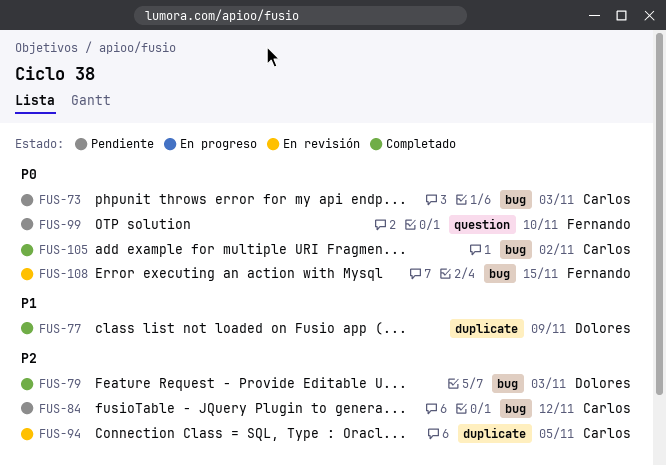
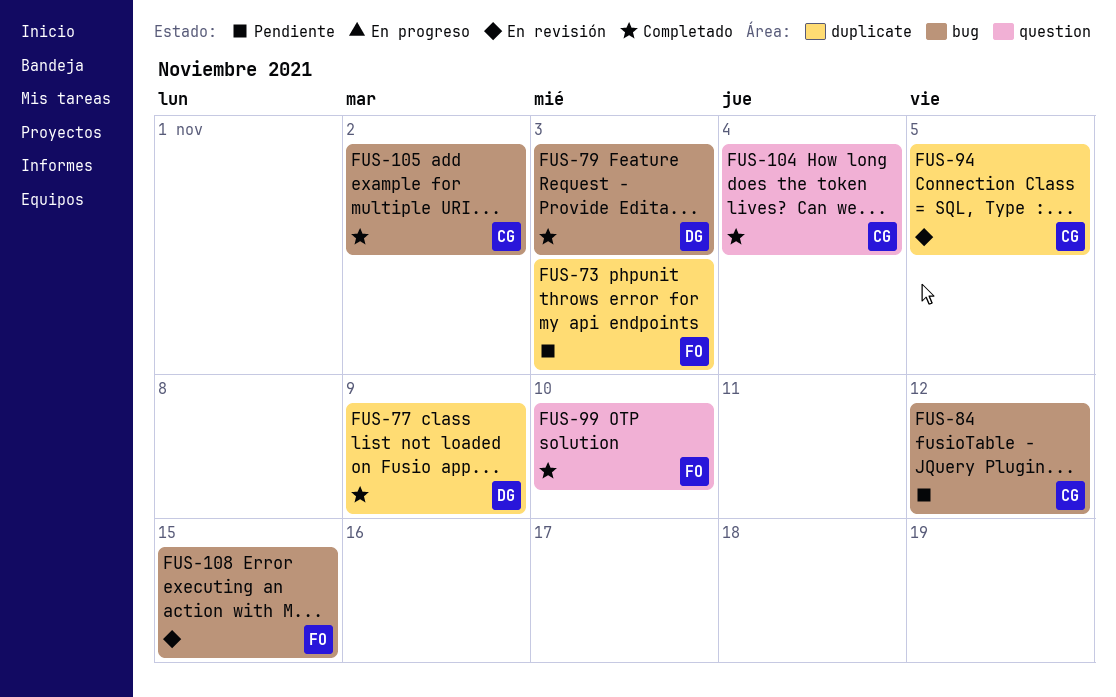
FUS-73, owner: Carlos -> Fernando
FUS-73, label: bug -> duplicate
FUS-99, status: Pendiente -> Completado
FUS-104: none -> present

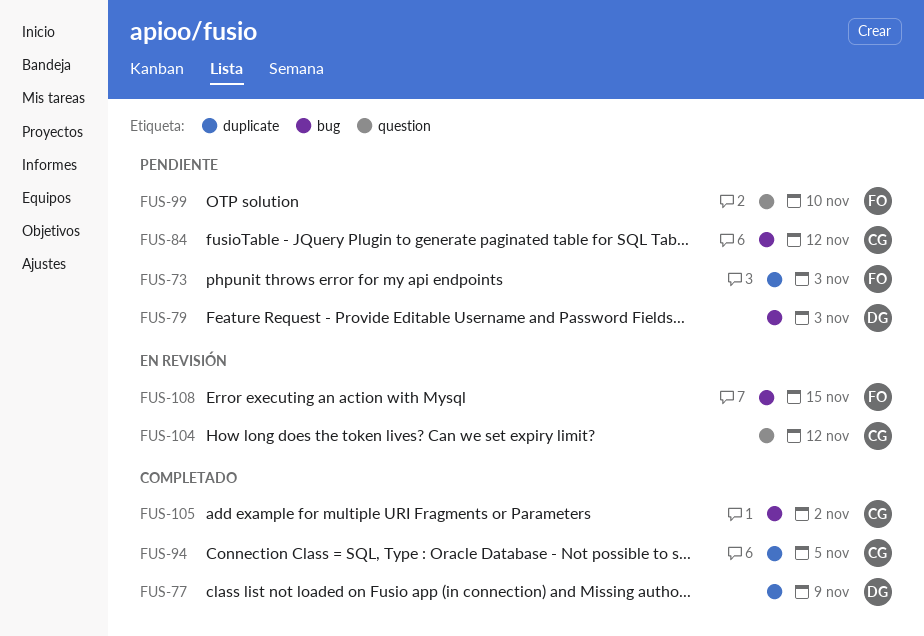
FUS-79, status: Completado -> Pendiente
FUS-94, status: En revisión -> Completado
FUS-99, status: Completado -> Pendiente
FUS-104, status: Completado -> En revisión
FUS-104, due: Nov 4 -> Nov 12

